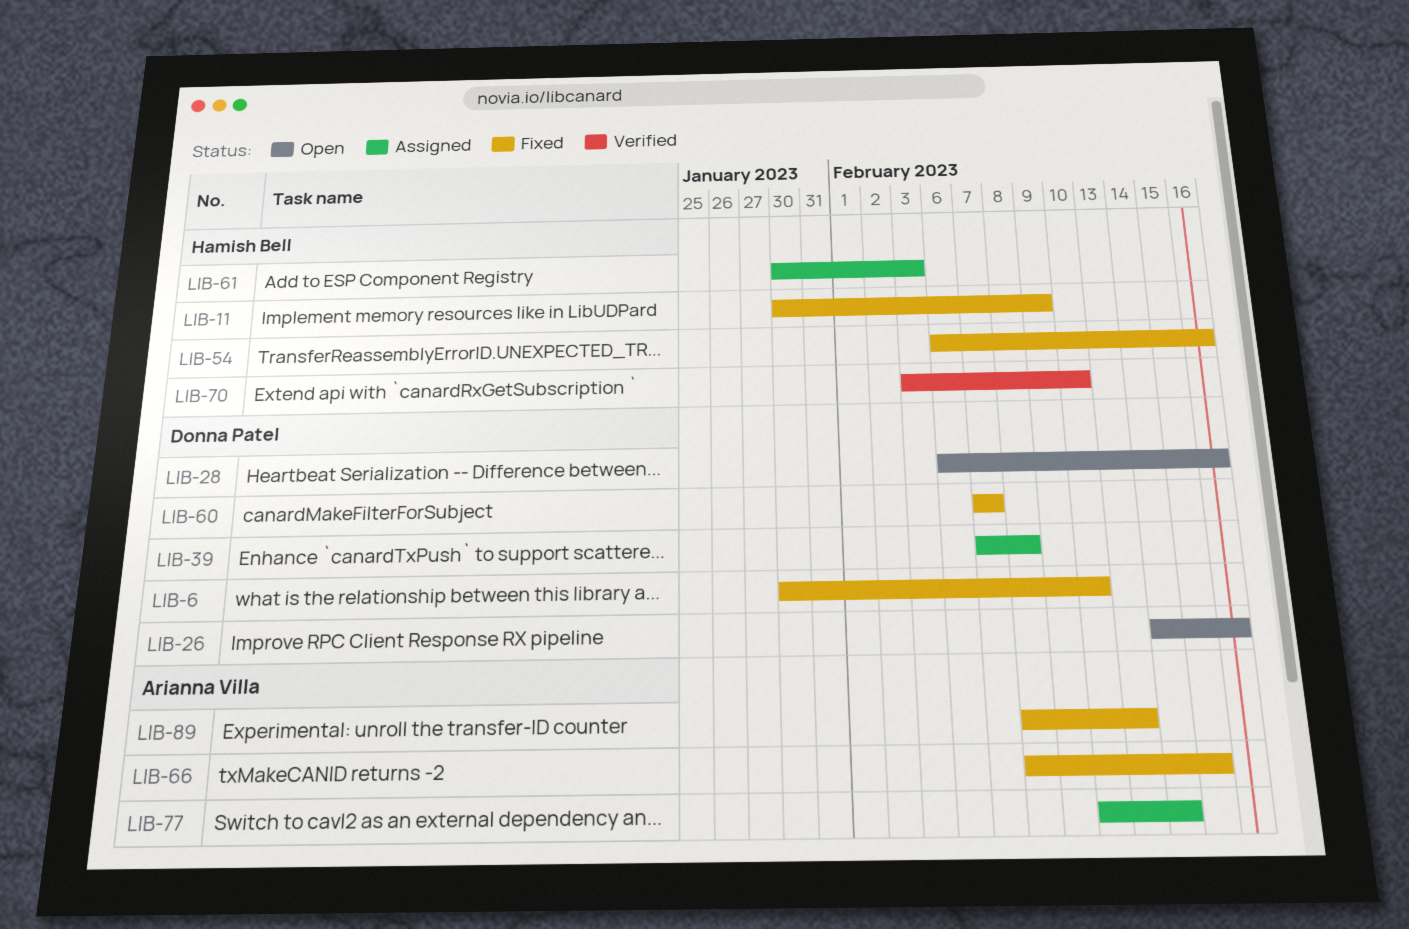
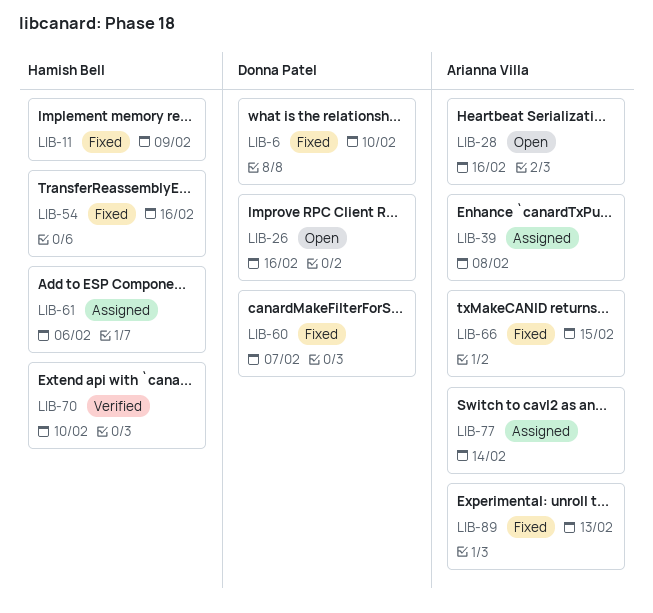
LIB-28, owner: Donna Patel -> Arianna Villa
LIB-39, owner: Donna Patel -> Arianna Villa
LIB-61, due: Feb 3 -> Feb 6

